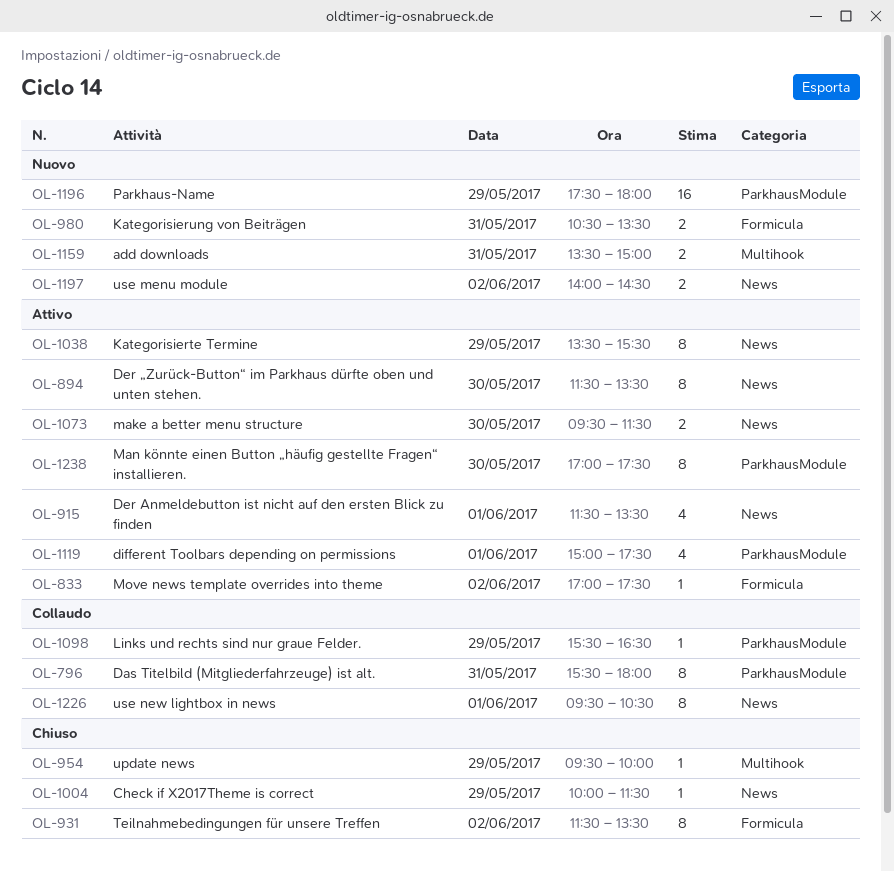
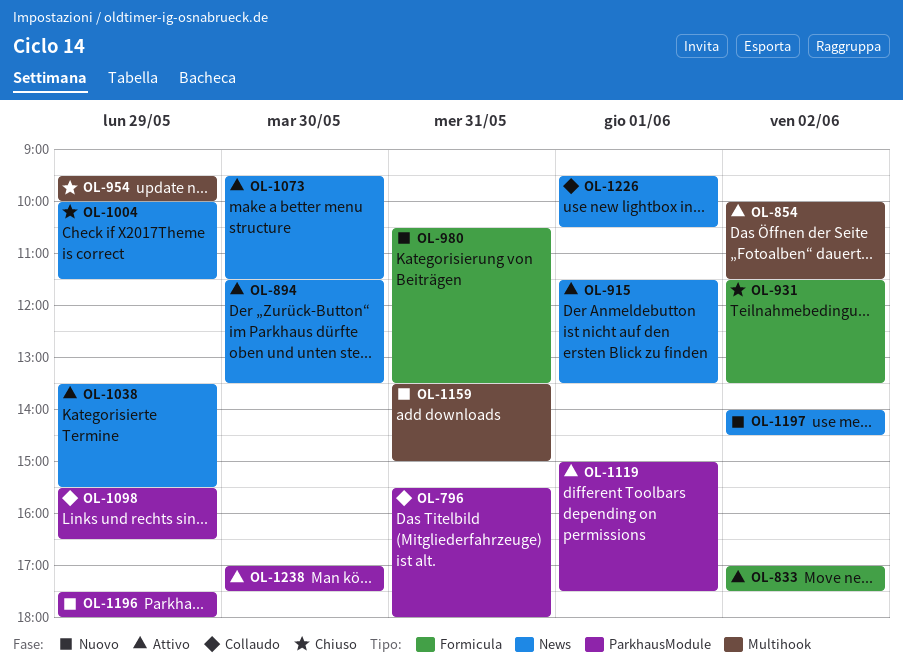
OL-854: none -> present

